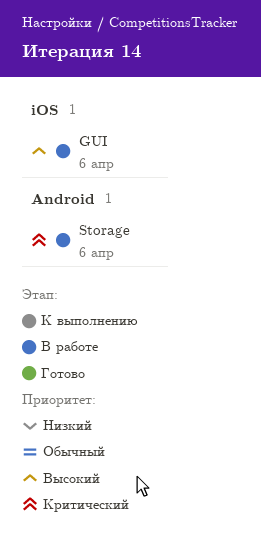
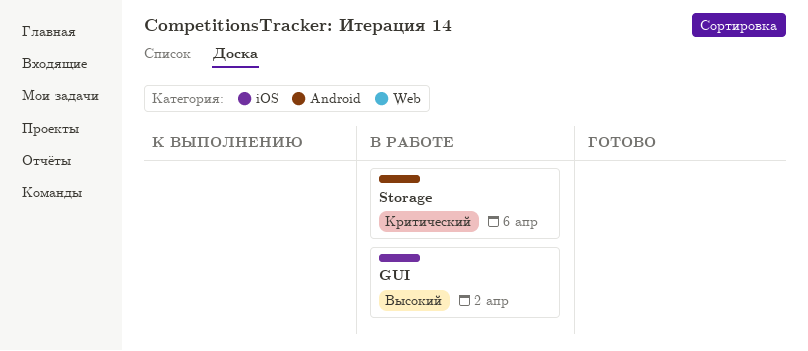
GUI, due: Apr 6 -> Apr 2

